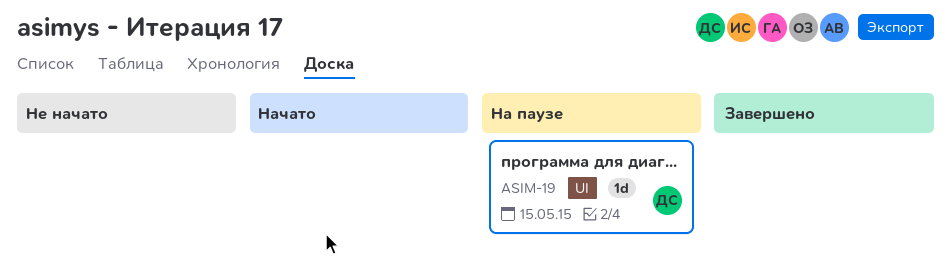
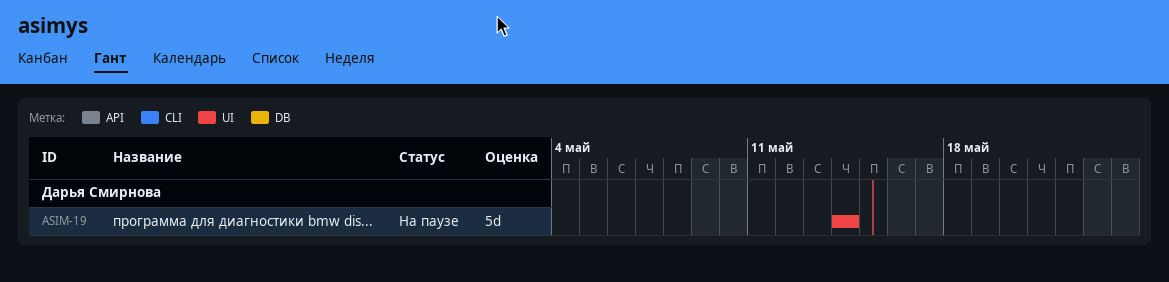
ASIM-19, estimate: 1d -> 5d
ASIM-19, due: May 15 -> May 14

